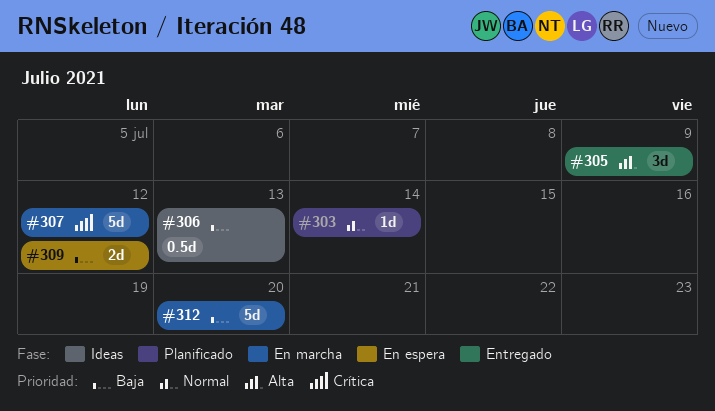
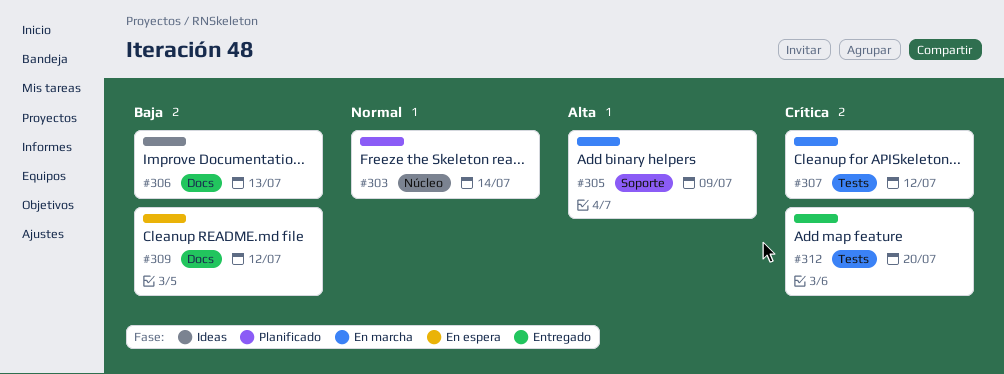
#305, status: Entregado -> En marcha
#312, status: En marcha -> Entregado
#312, priority: Baja -> Crítica

